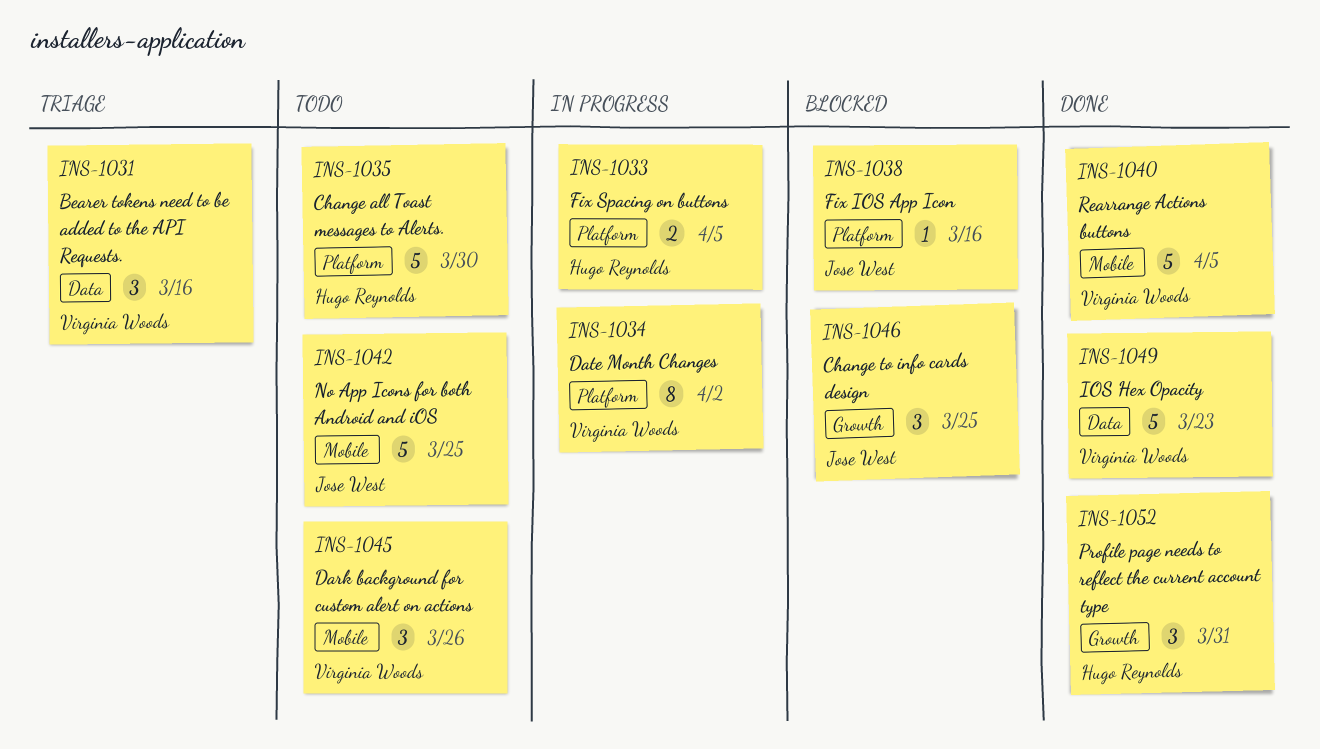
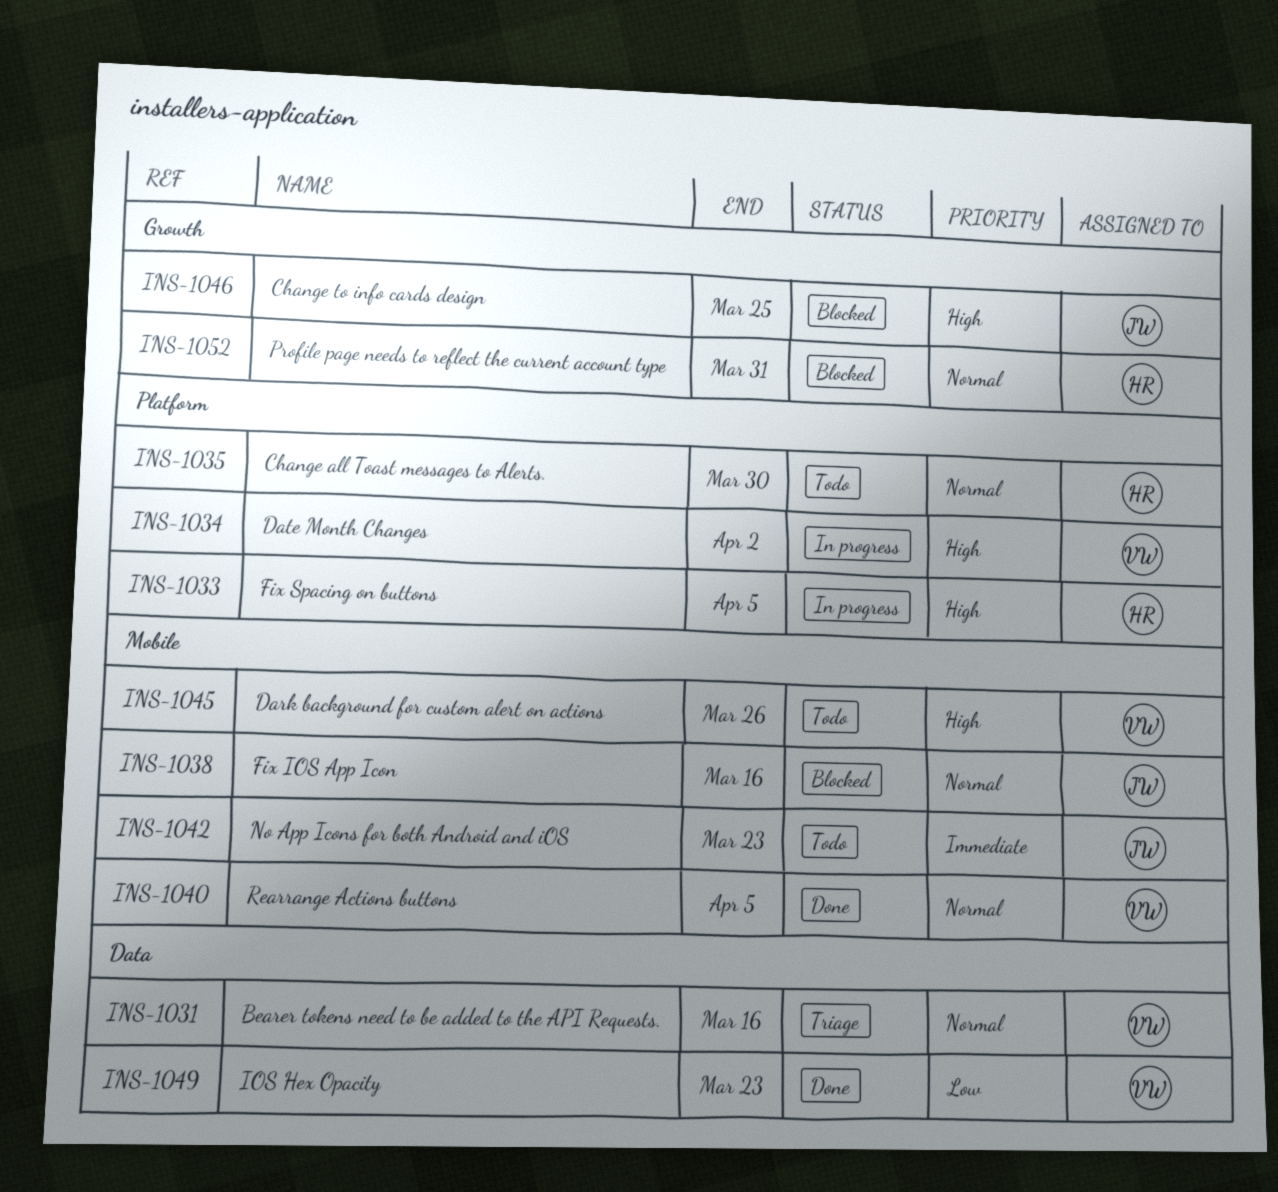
INS-1038, label: Platform -> Mobile
INS-1042, due: Mar 25 -> Mar 23
INS-1052, status: Done -> Blocked

